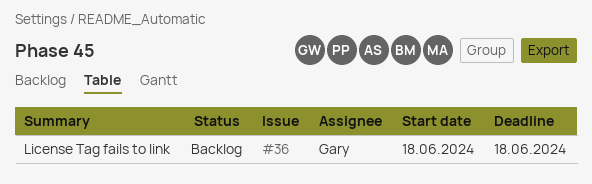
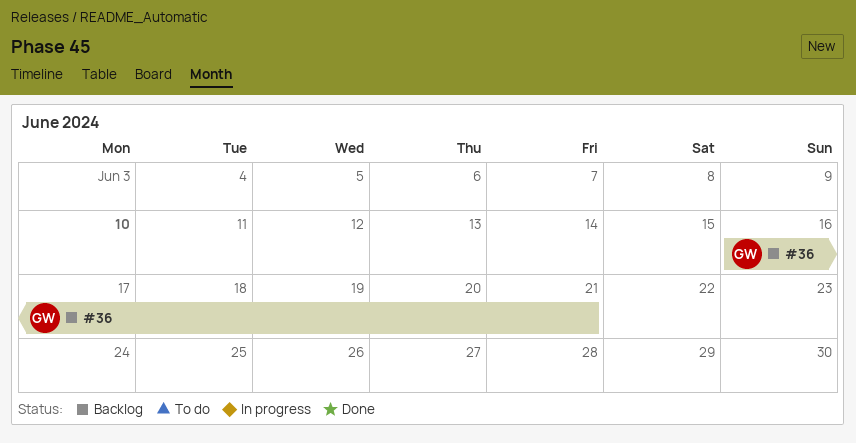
#36, start: Jun 18 -> Jun 16
#36, due: Jun 18 -> Jun 21

